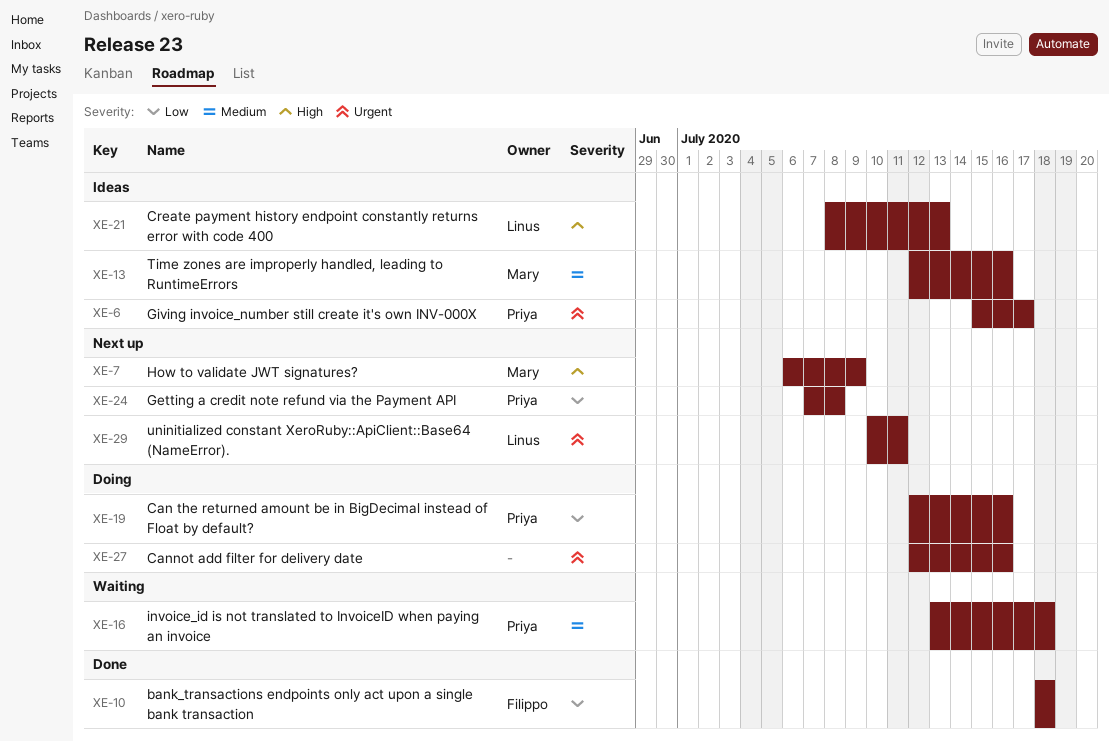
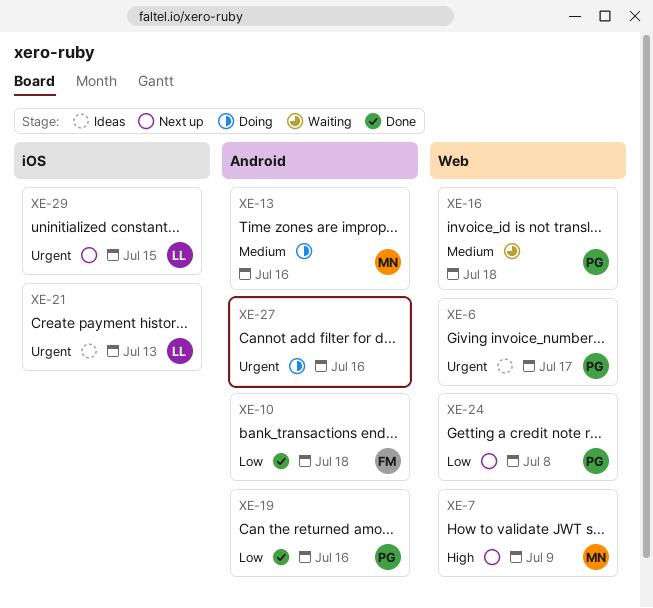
XE-13, status: Ideas -> Doing
XE-19, status: Doing -> Done
XE-21, priority: High -> Urgent
XE-29, due: Jul 11 -> Jul 15

